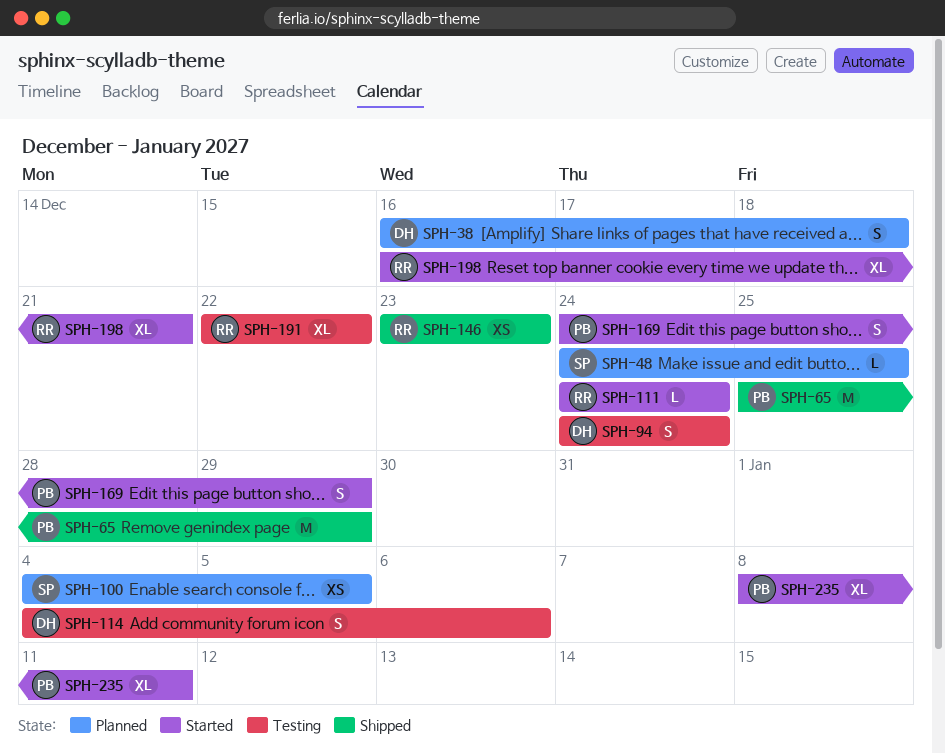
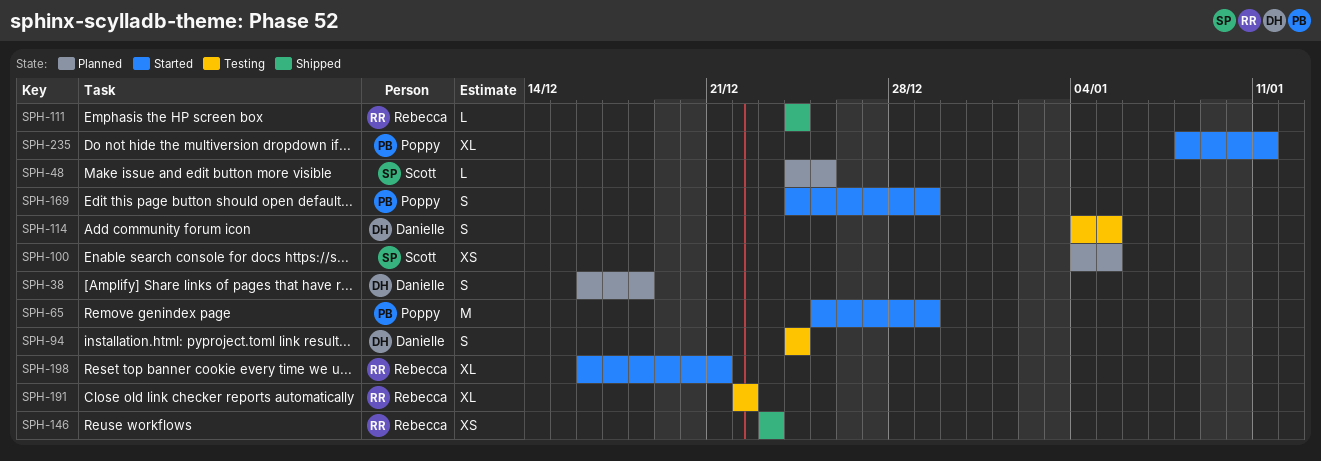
SPH-65, status: Shipped -> Started
SPH-111, status: Started -> Shipped
SPH-114, due: Jan 6 -> Jan 5

